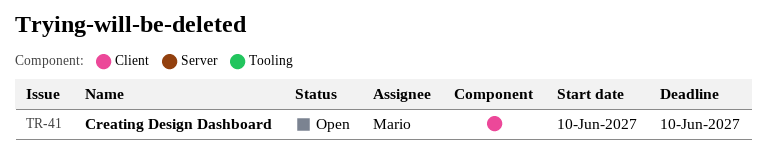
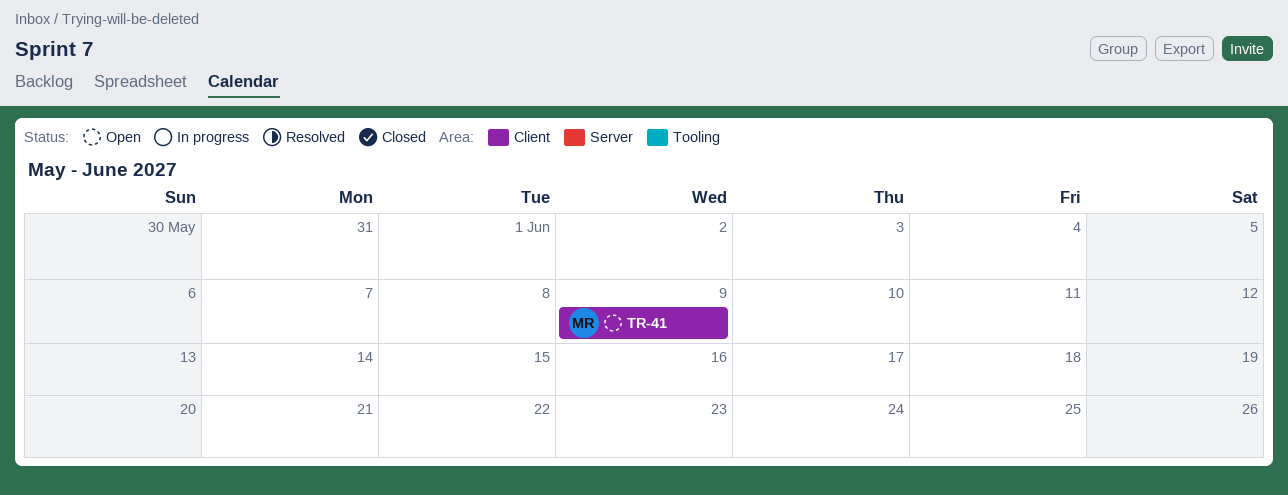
TR-41, start: Jun 10 -> Jun 9
TR-41, due: Jun 10 -> Jun 9

